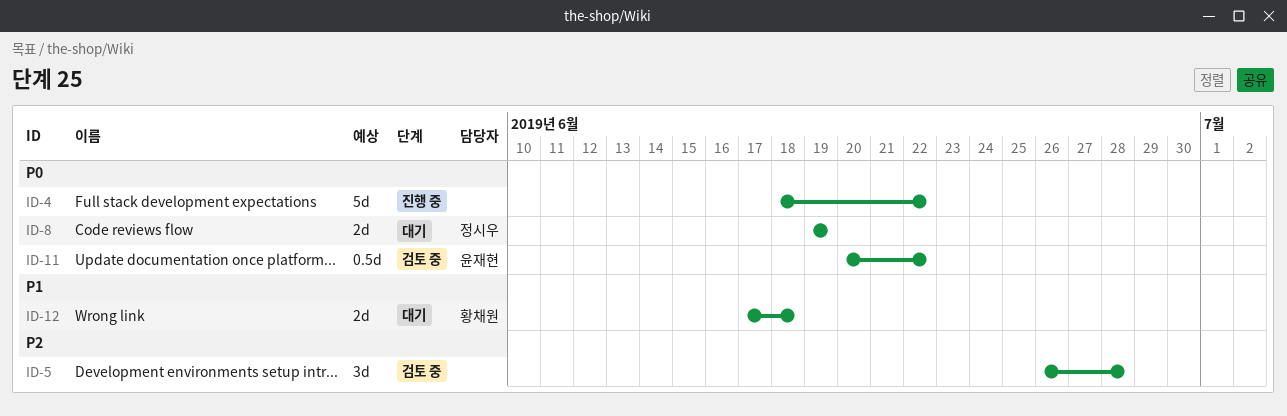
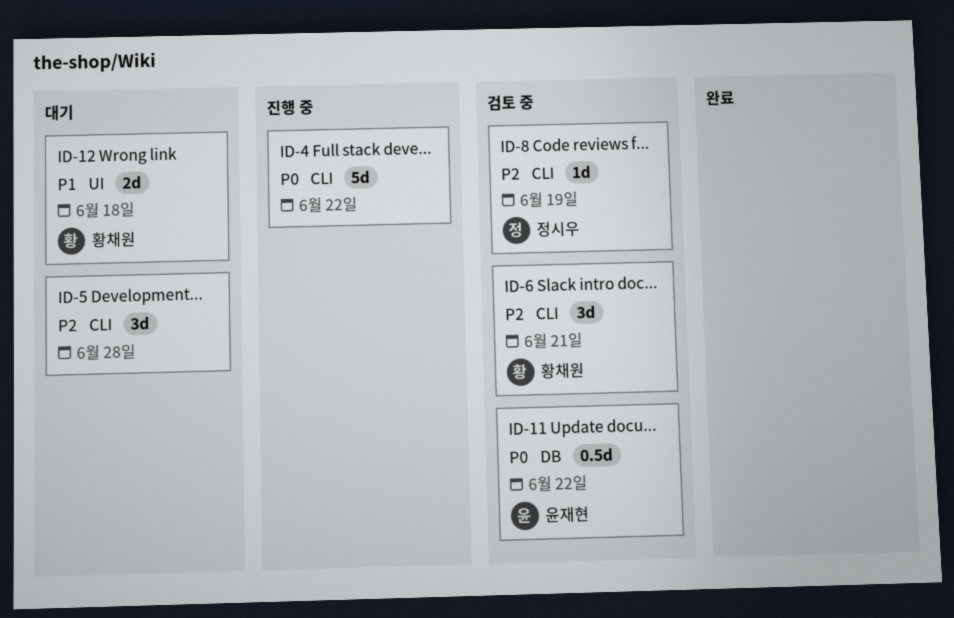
ID-5, status: 검토 중 -> 대기
ID-6: none -> present
ID-8, status: 대기 -> 검토 중
ID-8, priority: P0 -> P2
ID-8, estimate: 2d -> 1d

